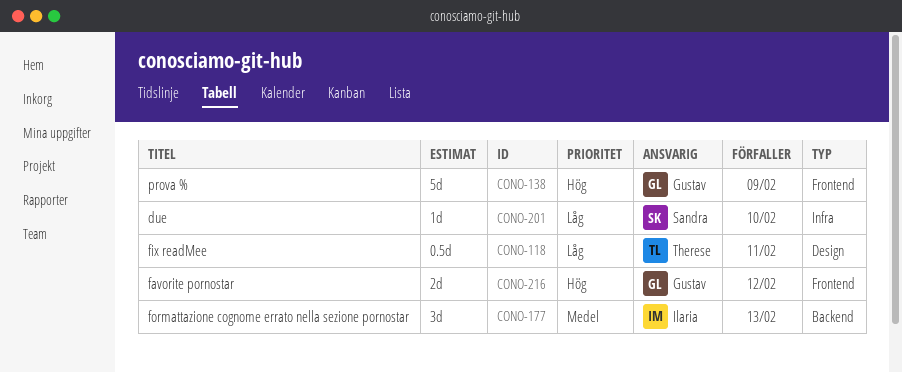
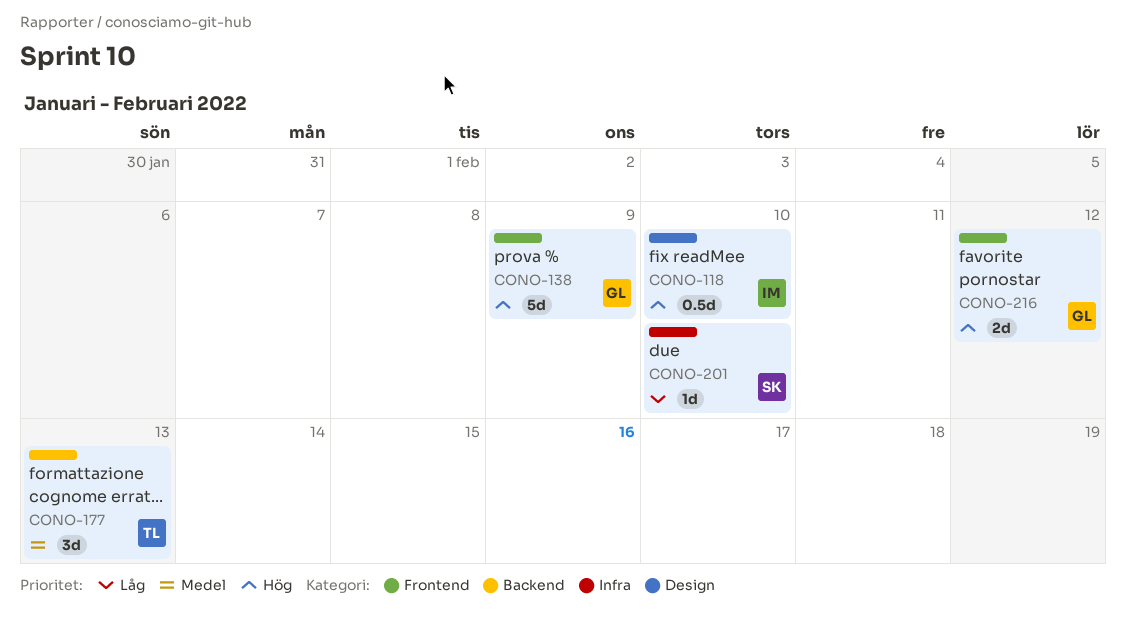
CONO-118, owner: Therese -> Ilaria
CONO-118, priority: Låg -> Hög
CONO-118, due: Feb 11 -> Feb 10
CONO-177, owner: Ilaria -> Therese

